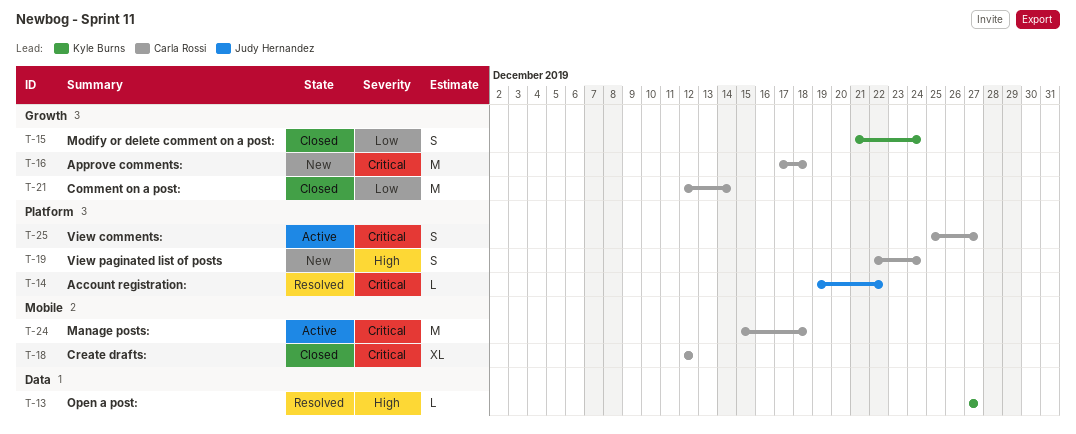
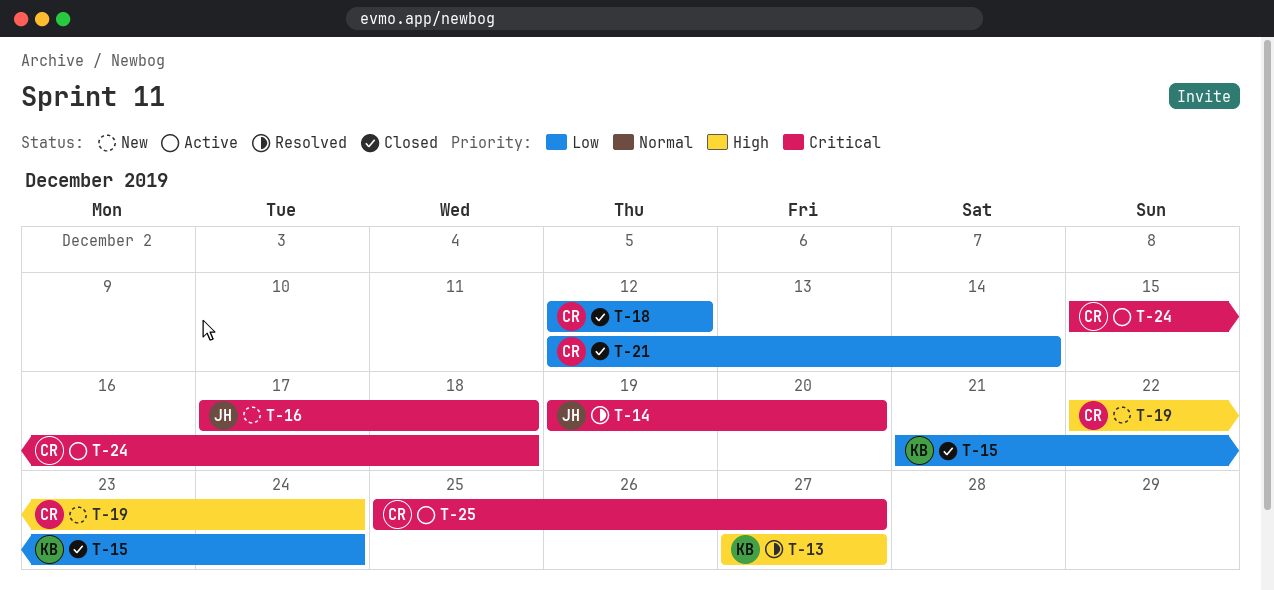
T-14, due: Dec 22 -> Dec 20
T-16, owner: Carla Rossi -> Judy Hernandez
T-18, priority: Critical -> Low

